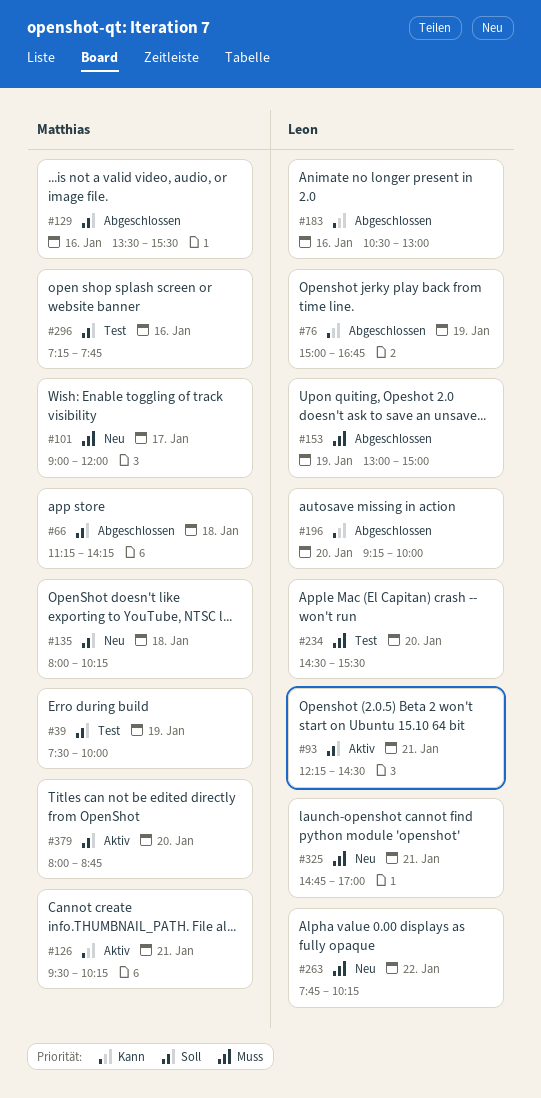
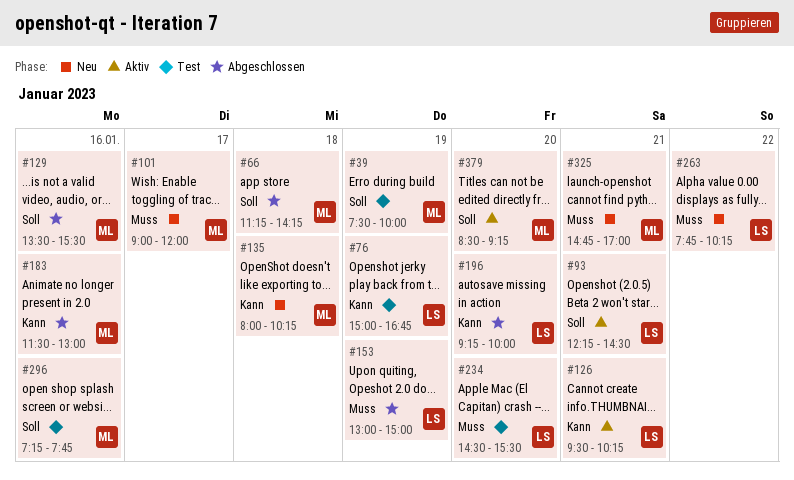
#76, status: Abgeschlossen -> Test
#126, owner: Matthias -> Leon
#135, priority: Soll -> Kann
#183, owner: Leon -> Matthias
#183, begins: 10:30 -> 11:30
#325, owner: Leon -> Matthias
#379, begins: 08:00 -> 08:30
#379, ends: 08:45 -> 09:15

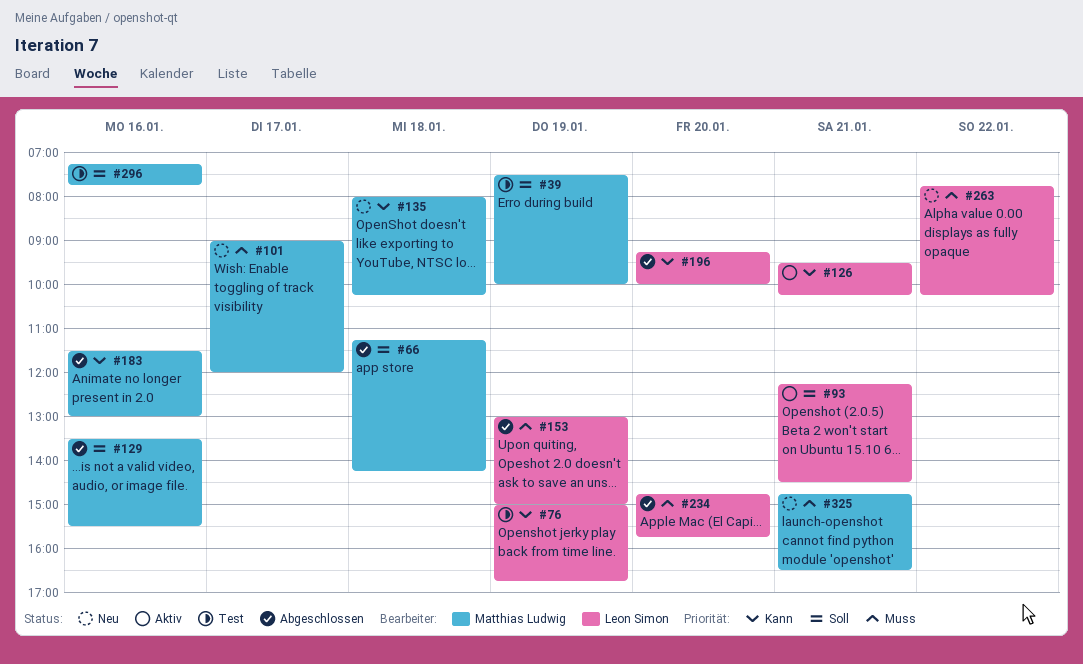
#234, status: Test -> Abgeschlossen
#234, begins: 14:30 -> 14:45
#234, ends: 15:30 -> 15:45
#325, ends: 17:00 -> 16:30
#379: present -> none

